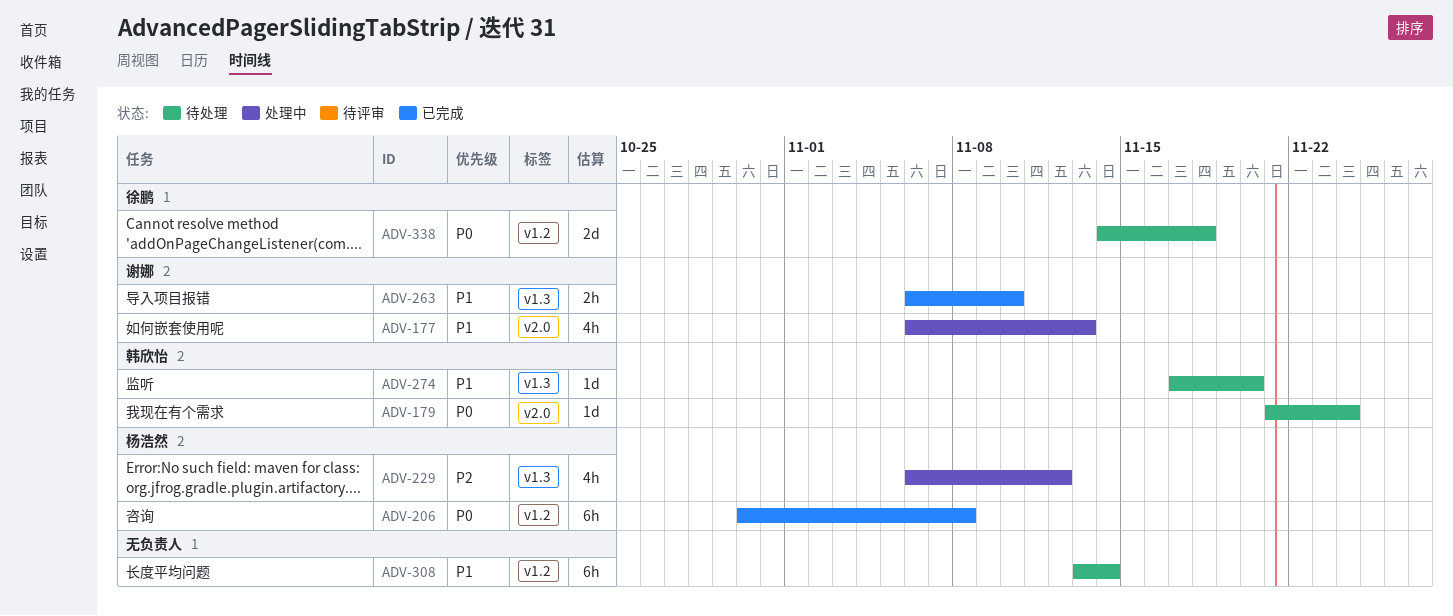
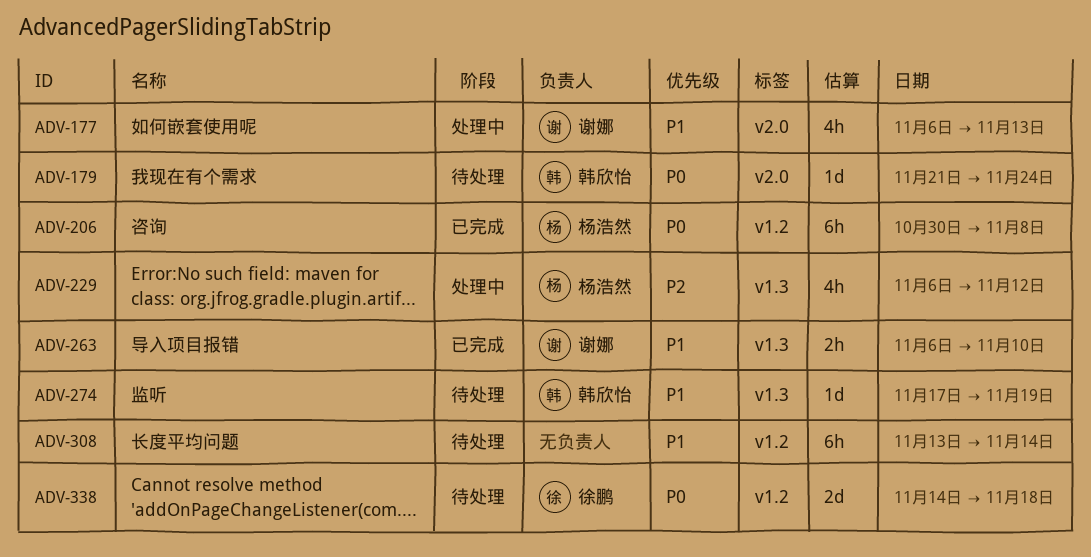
ADV-274, due: Nov 20 -> Nov 19

